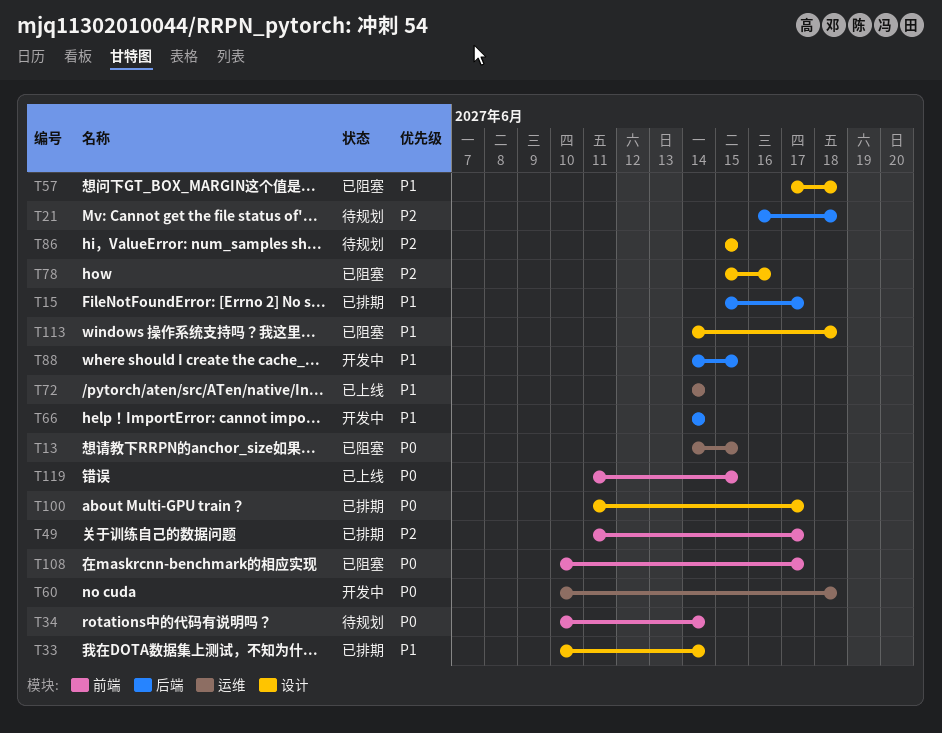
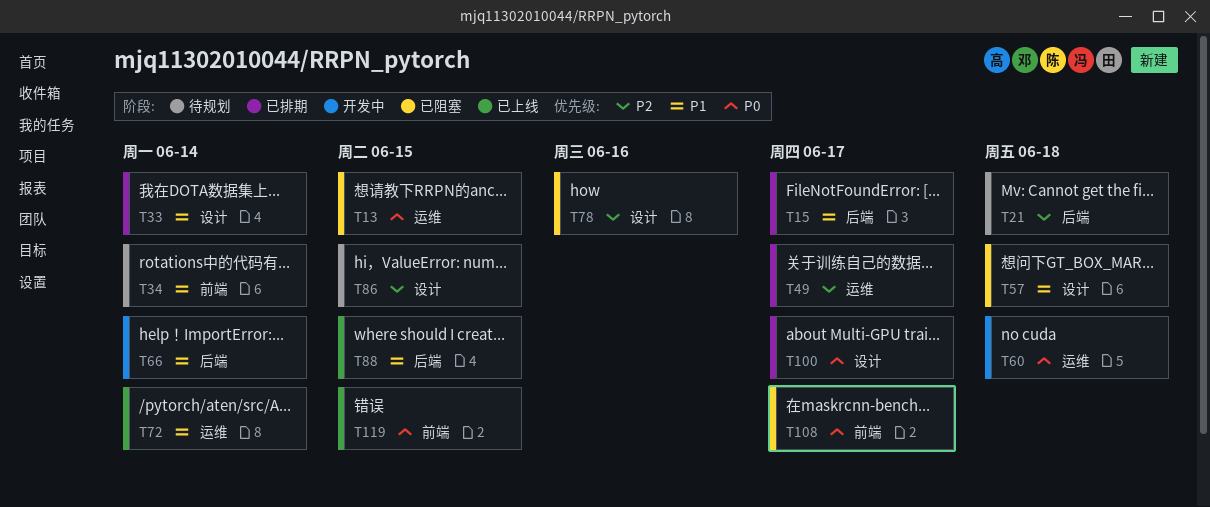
T34, priority: P0 -> P1
T49, label: 前端 -> 运维
T88, status: 开发中 -> 已上线
T113: present -> none

